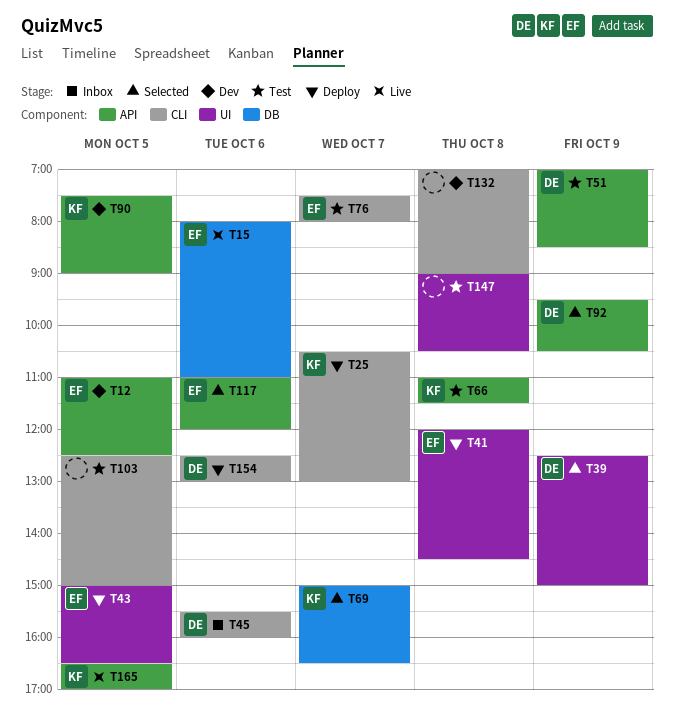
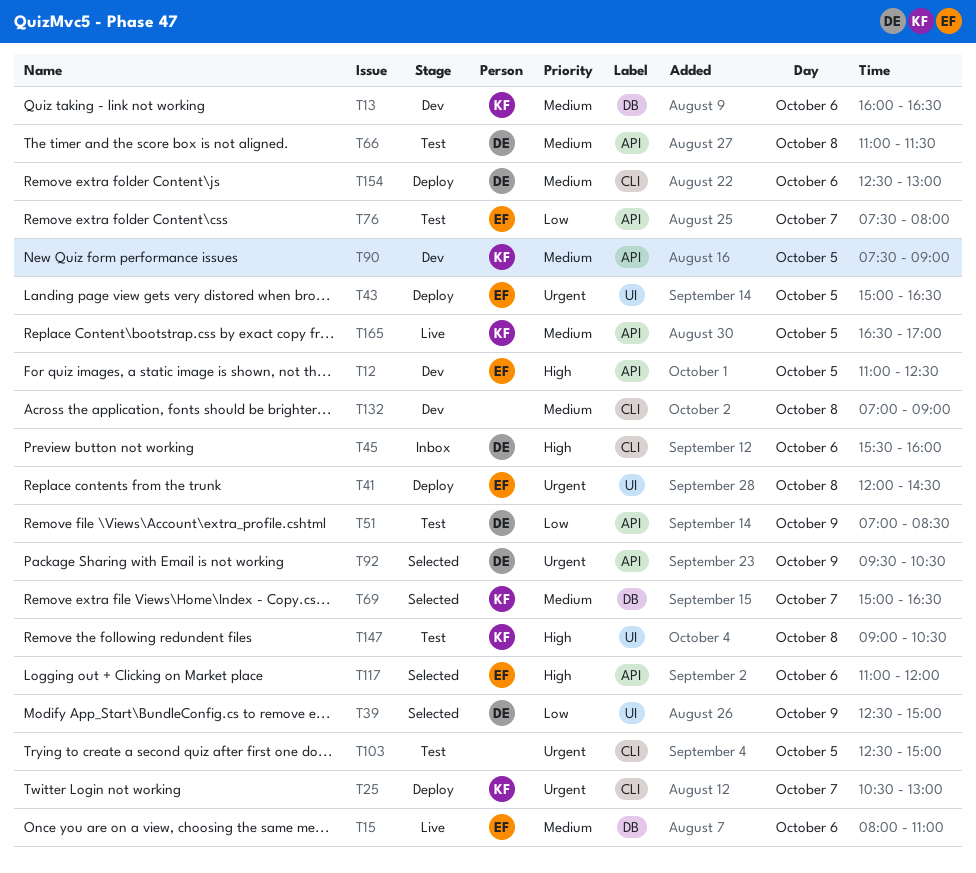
T13: none -> present
T66, owner: KF -> DE
T76, label: CLI -> API
T147, owner: none -> KF

